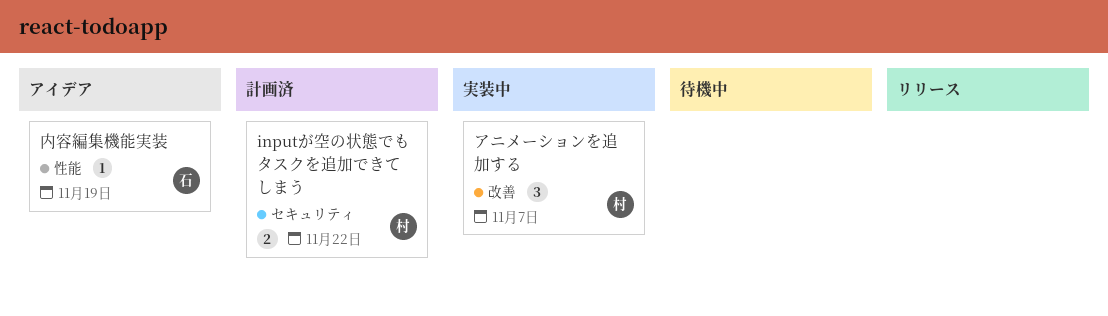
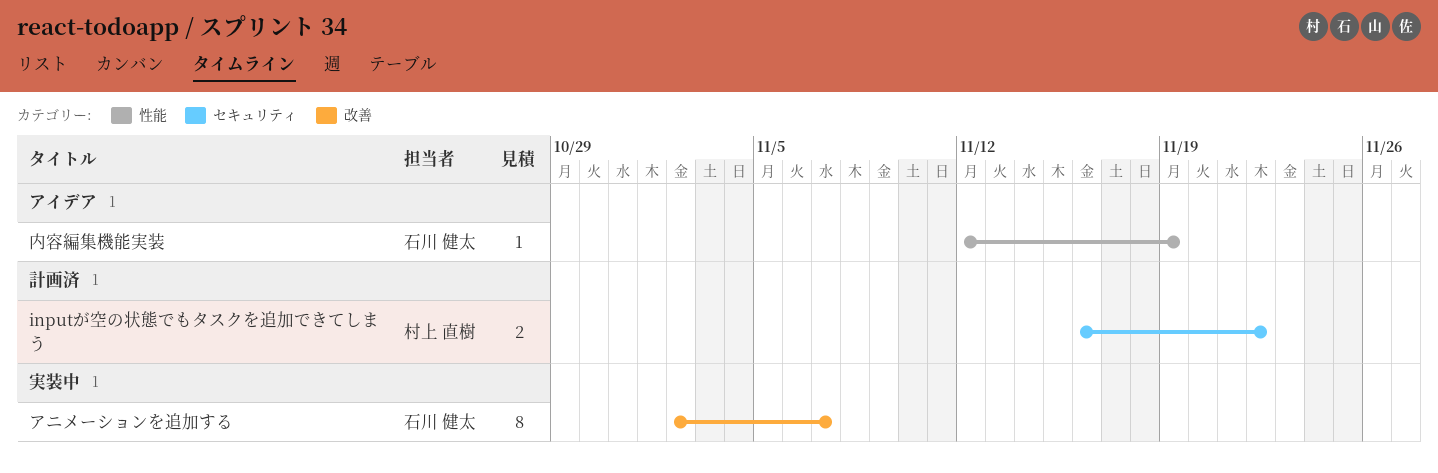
アニメーションを追加する, owner: 村上 直樹 -> 石川 健太
アニメーションを追加する, estimate: 3 -> 8

